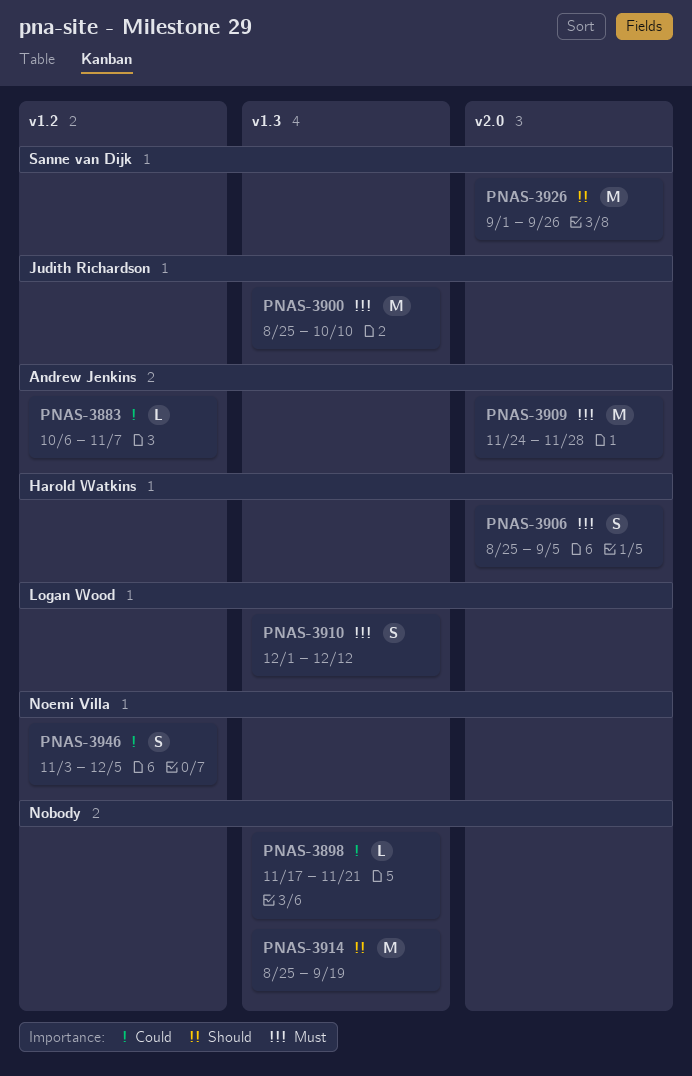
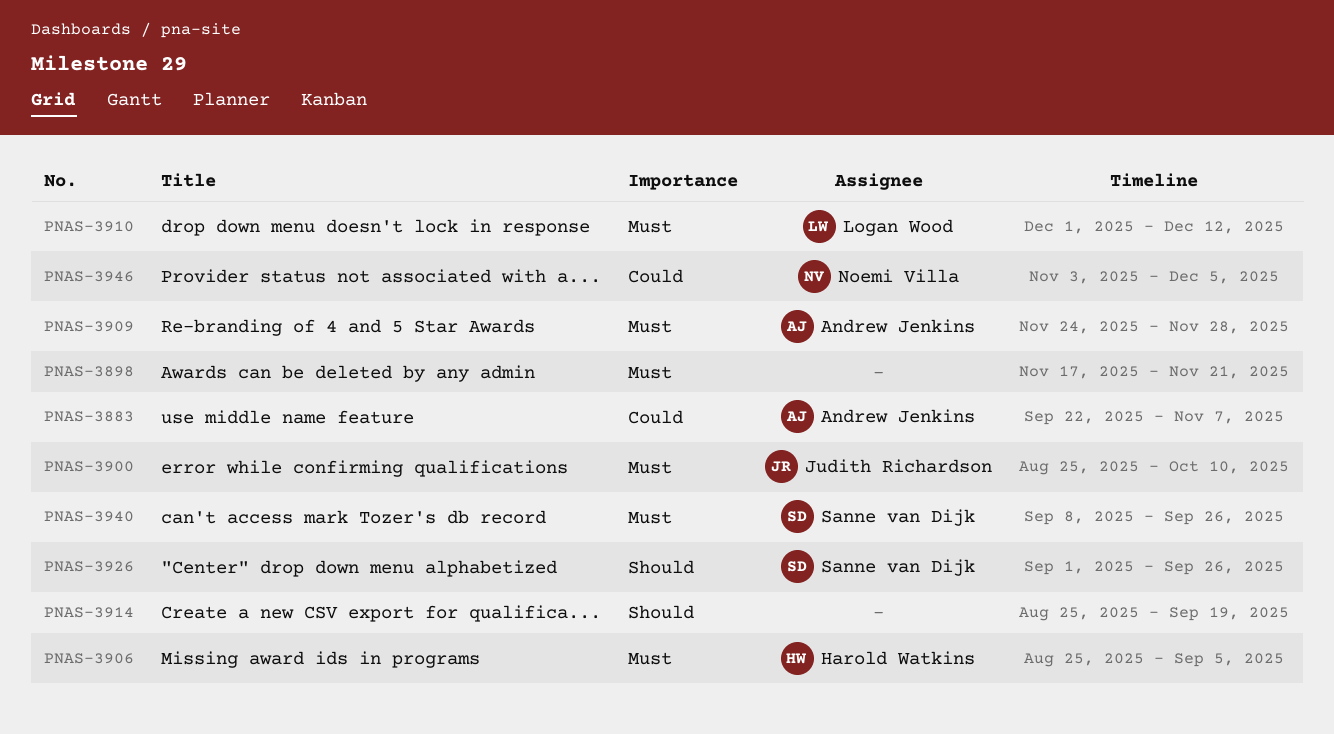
PNAS-3883, start: Oct 6 -> Sep 22
PNAS-3898, priority: Could -> Must
PNAS-3940: none -> present

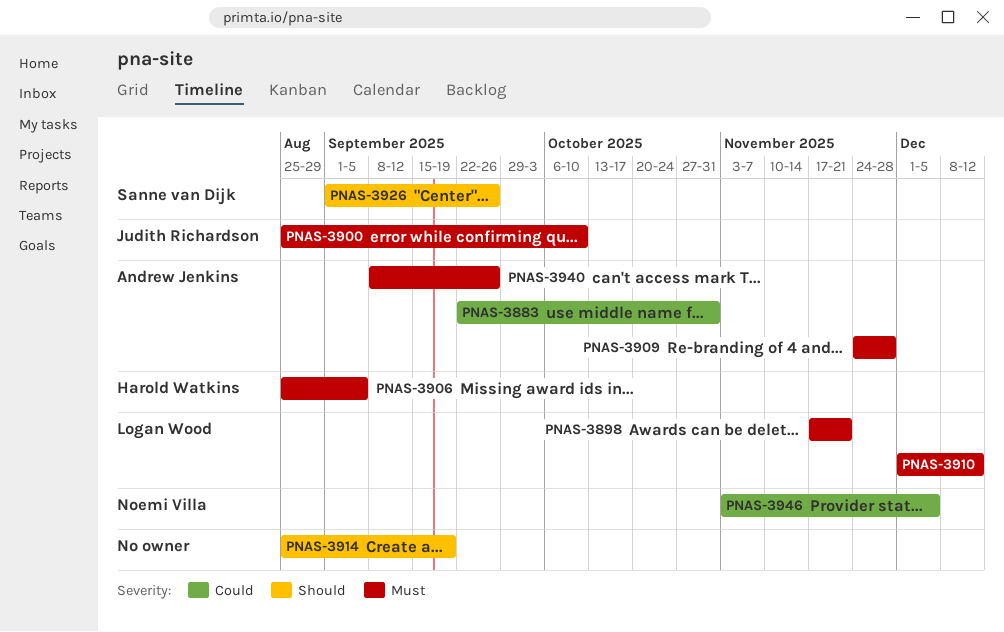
PNAS-3883, due: Nov 7 -> Oct 31
PNAS-3898, owner: none -> Logan Wood
PNAS-3940, owner: Sanne van Dijk -> Andrew Jenkins

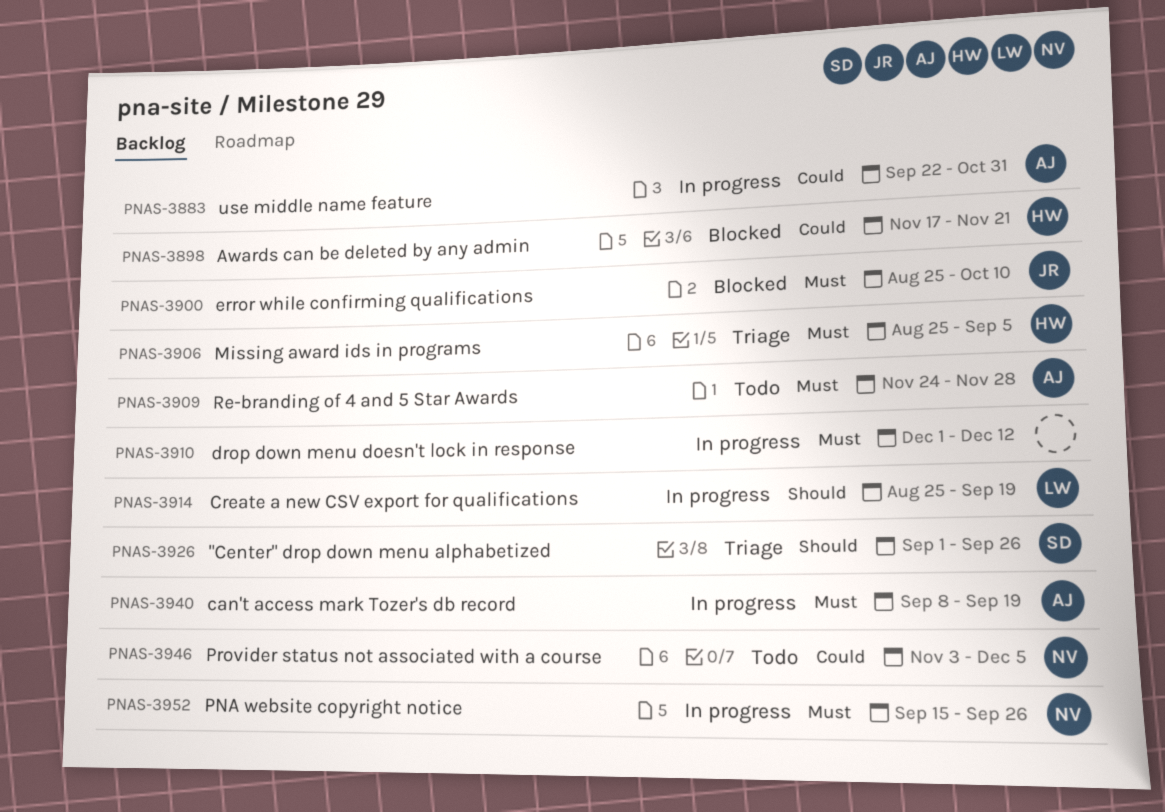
PNAS-3898, owner: Logan Wood -> Harold Watkins
PNAS-3898, priority: Must -> Could
PNAS-3910, owner: Logan Wood -> none
PNAS-3914, owner: none -> Logan Wood
PNAS-3940, due: Sep 26 -> Sep 19
PNAS-3952: none -> present

